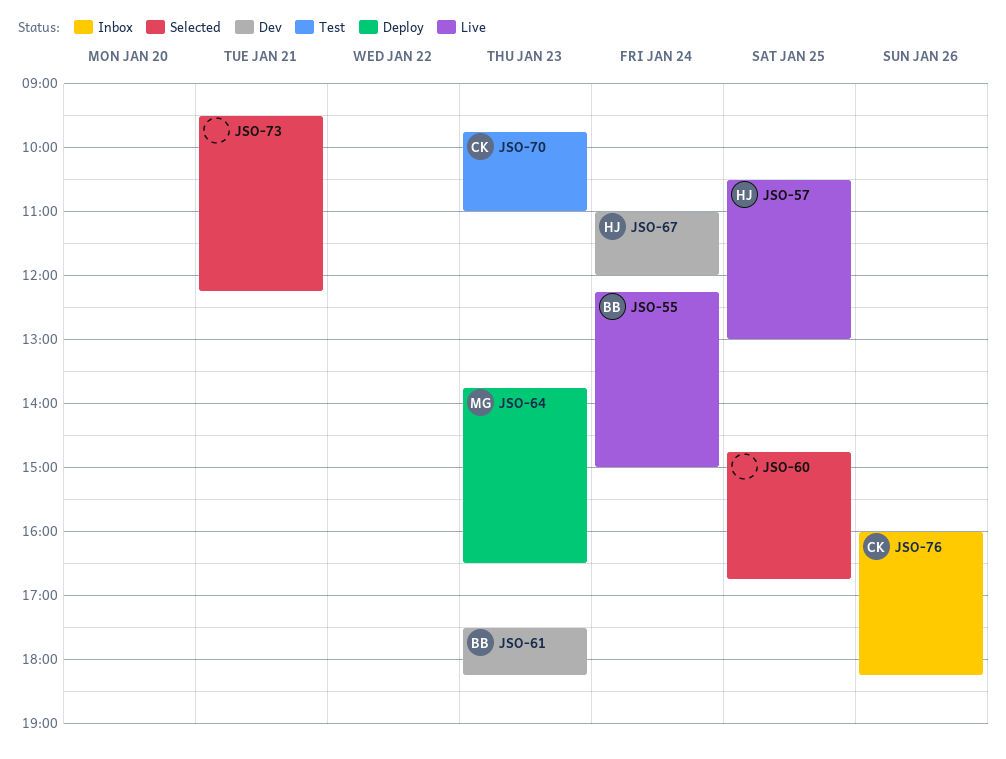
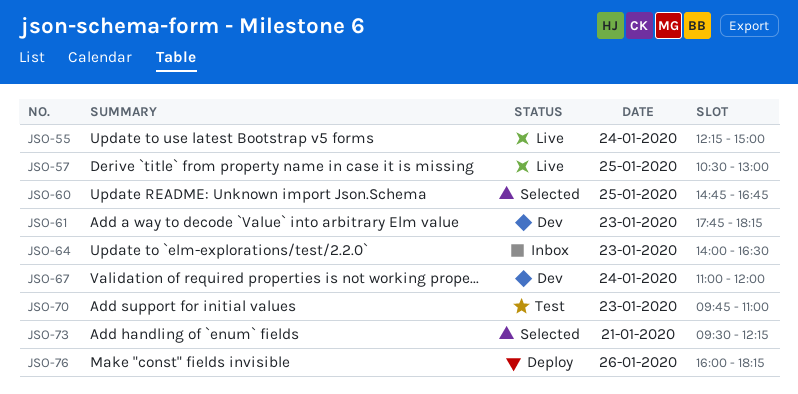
JSO-61, begins: 17:30 -> 17:45
JSO-64, status: Deploy -> Inbox
JSO-64, begins: 13:45 -> 14:00
JSO-76, status: Inbox -> Deploy

